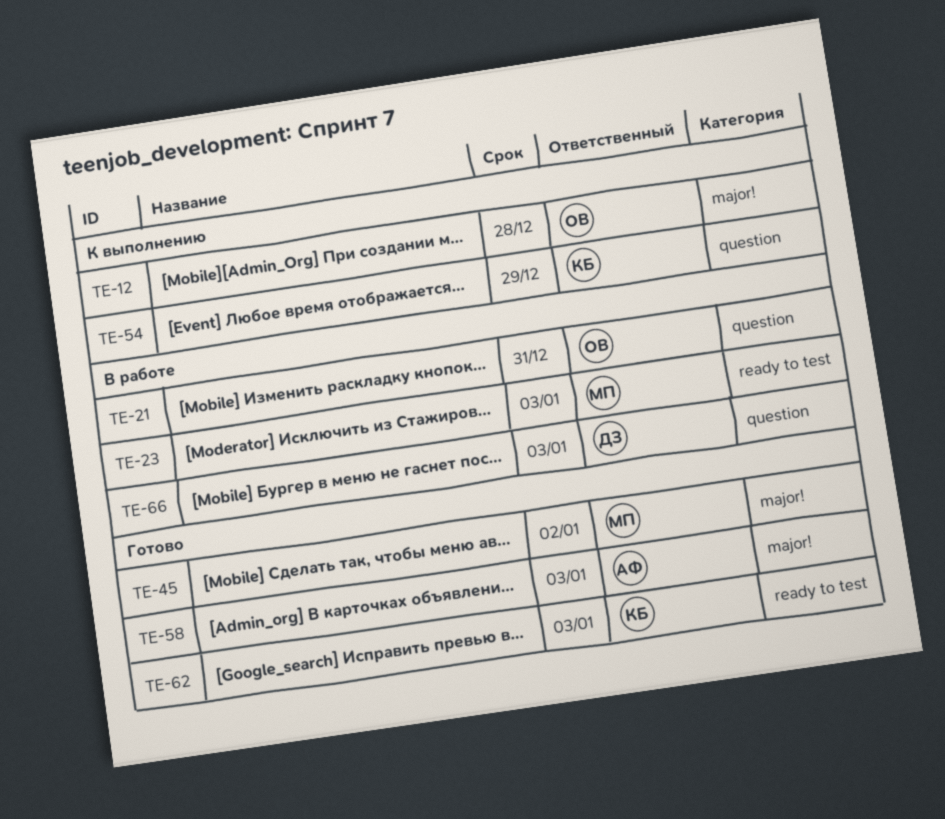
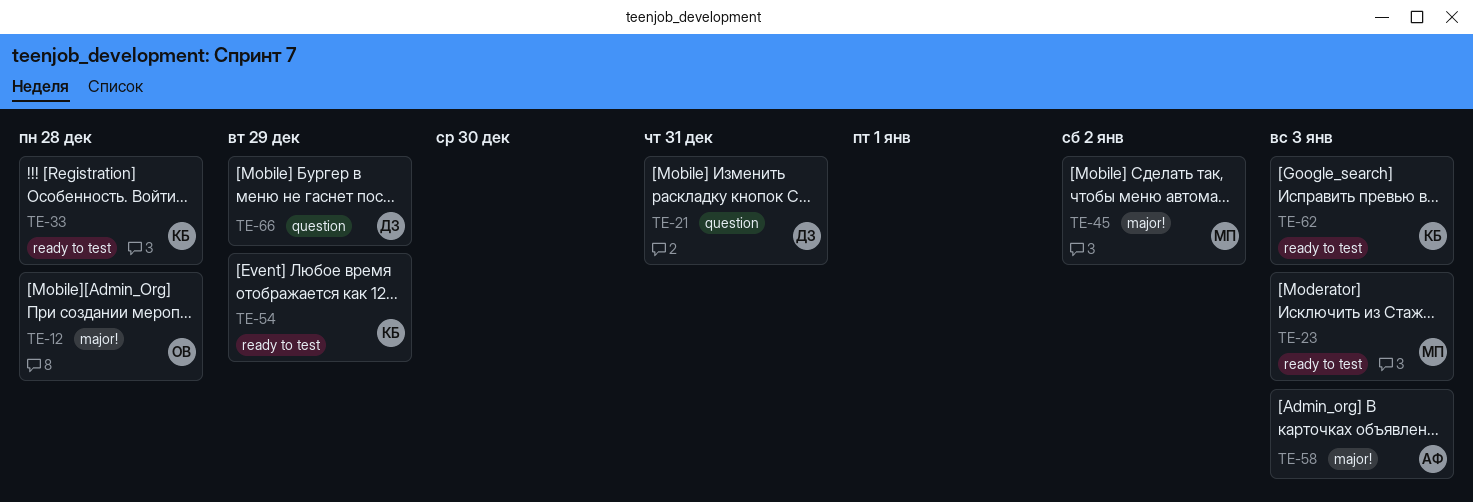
TE-21, owner: ОВ -> ДЗ
TE-33: none -> present
TE-54, label: question -> ready to test
TE-66, due: Jan 3 -> Dec 29

